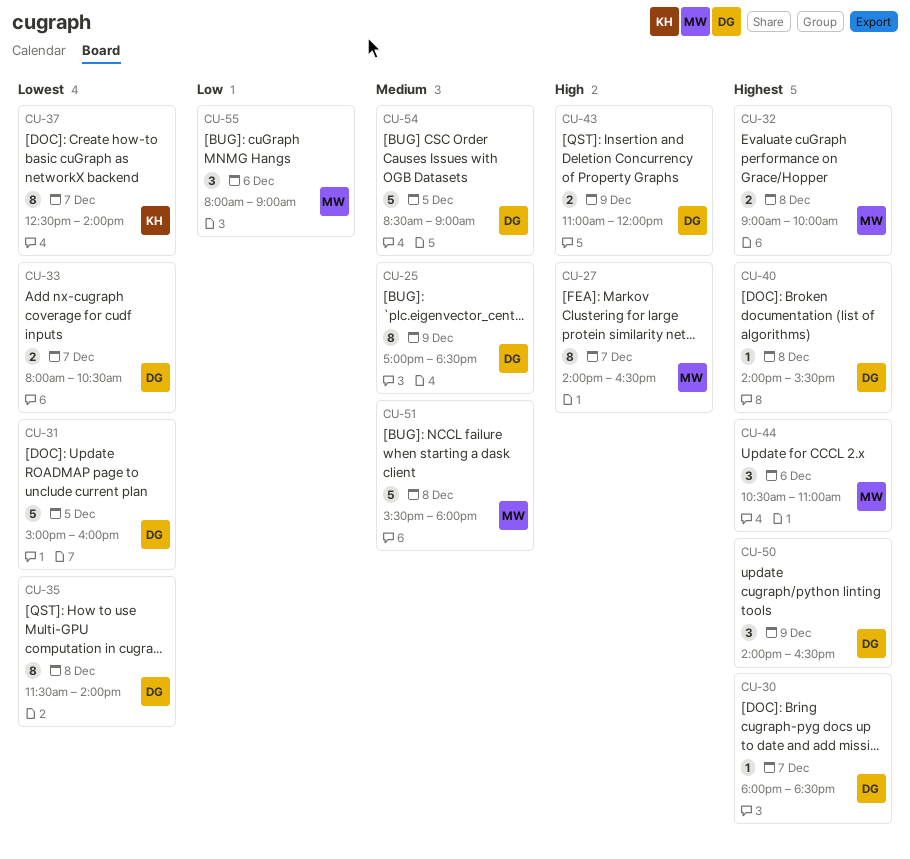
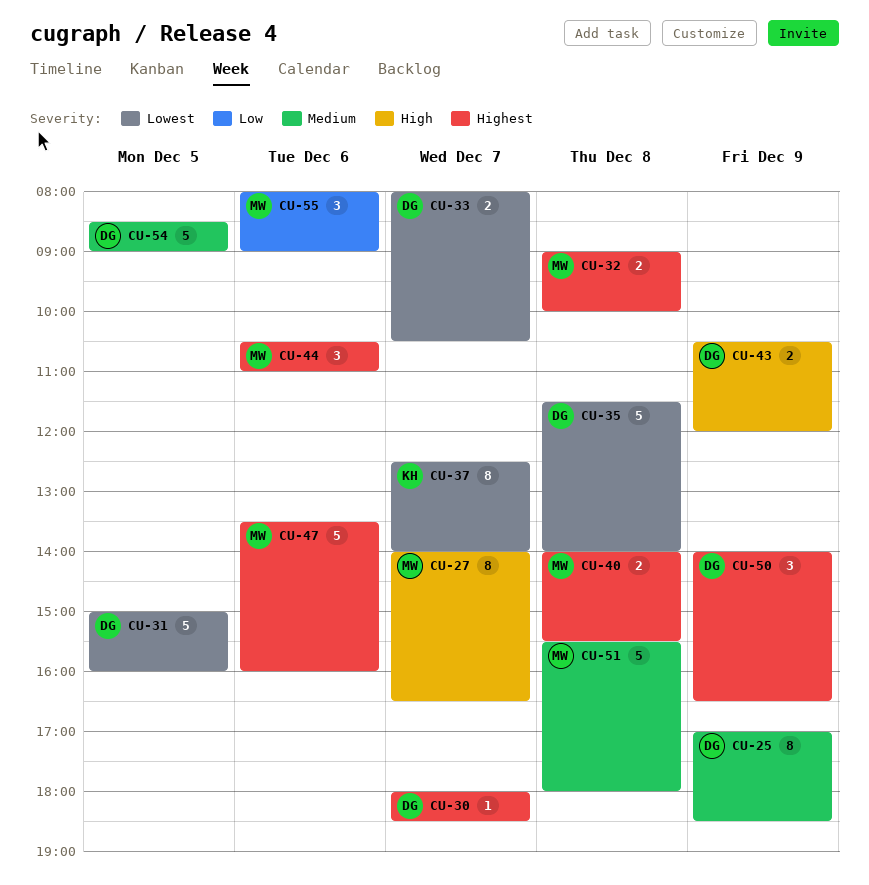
CU-35, estimate: 8 -> 5
CU-40, owner: DG -> MW
CU-40, estimate: 1 -> 2
CU-43, begins: 11:00 -> 10:30
CU-47: none -> present

